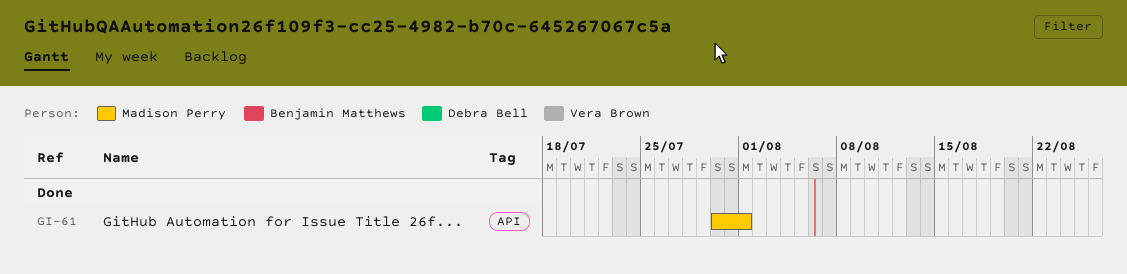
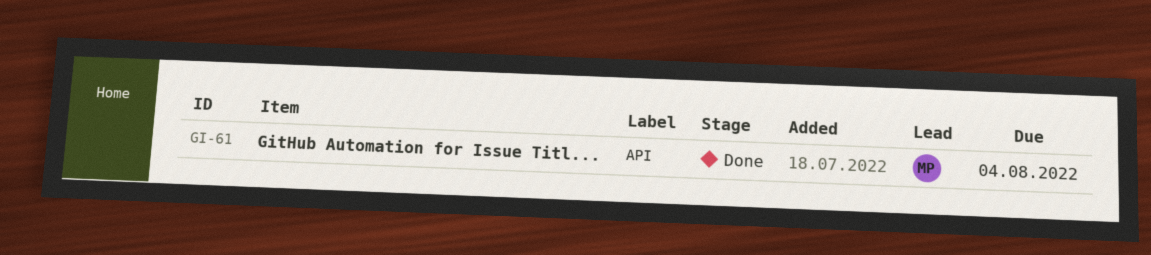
GI-61, due: Aug 1 -> Aug 4

